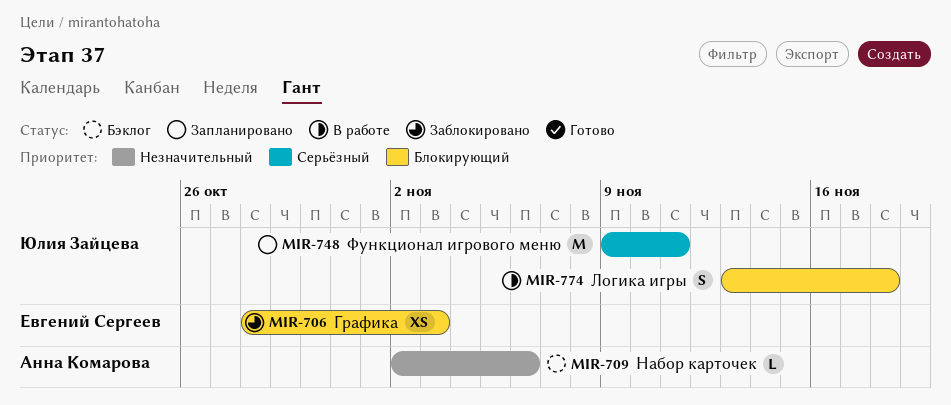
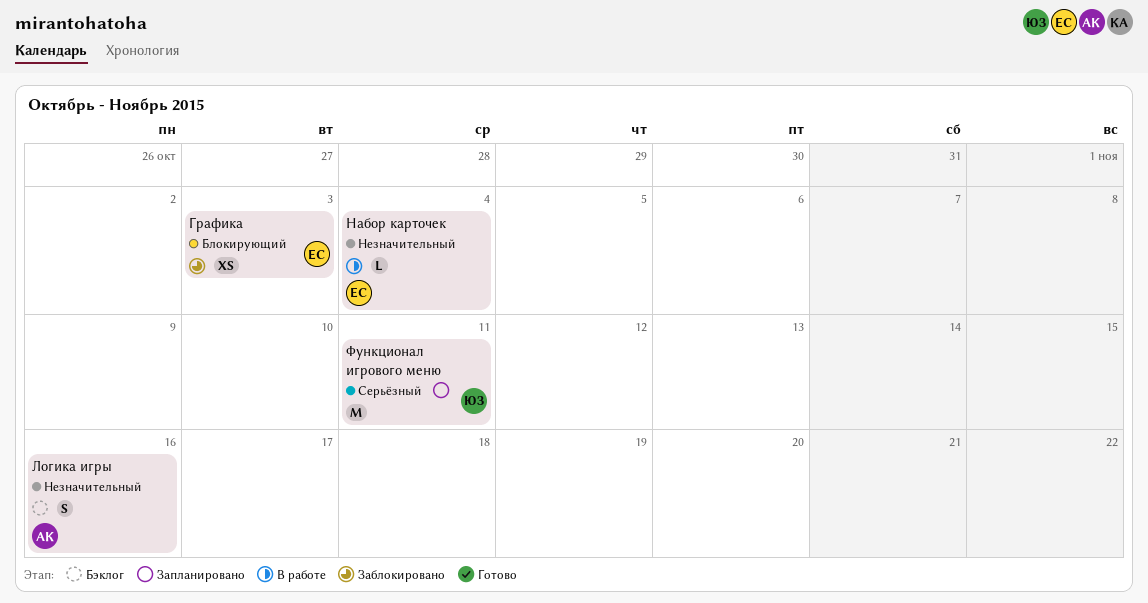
Логика игры, status: В работе -> Бэклог
Логика игры, owner: Юлия Зайцева -> Анна Комарова
Логика игры, priority: Блокирующий -> Незначительный
Логика игры, due: Nov 18 -> Nov 16
Набор карточек, status: Бэклог -> В работе
Набор карточек, owner: Анна Комарова -> Евгений Сергеев
Набор карточек, due: Nov 6 -> Nov 4

